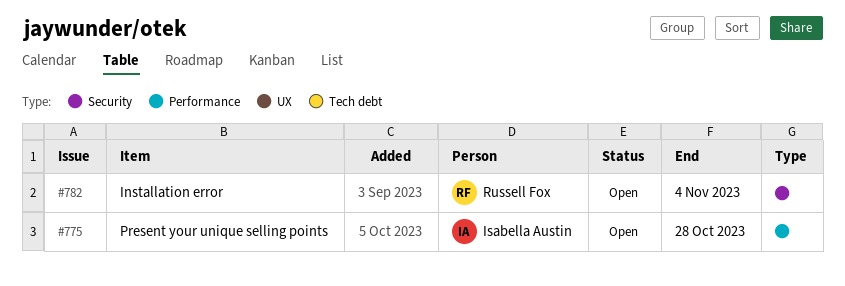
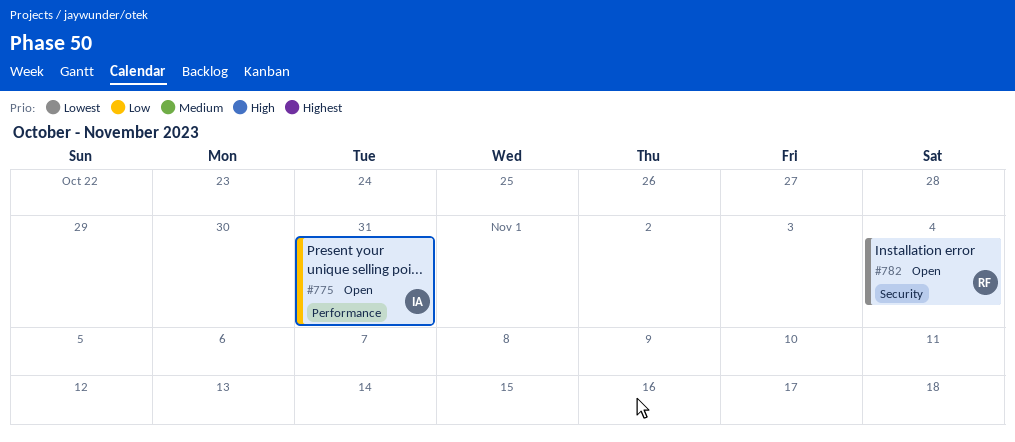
#775, due: Oct 28 -> Oct 31

